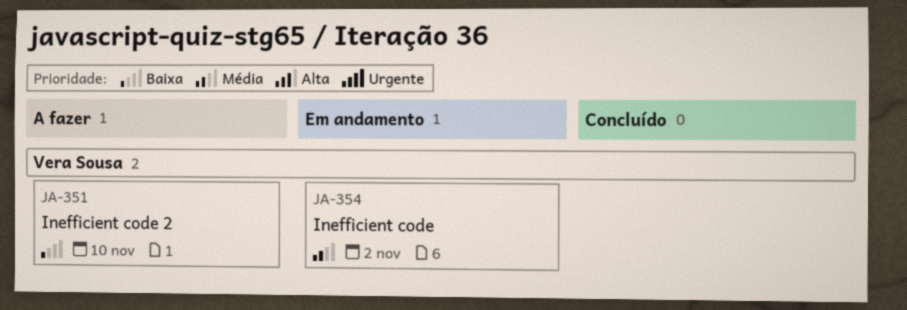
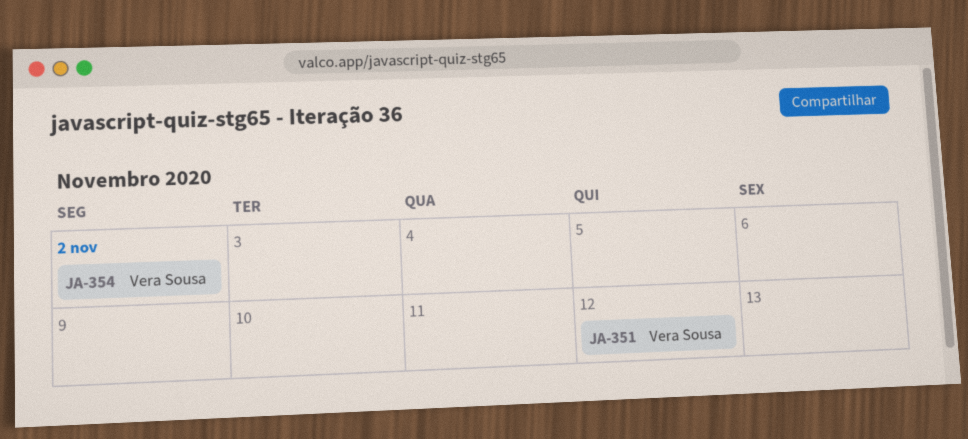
JA-351, due: Nov 10 -> Nov 12

